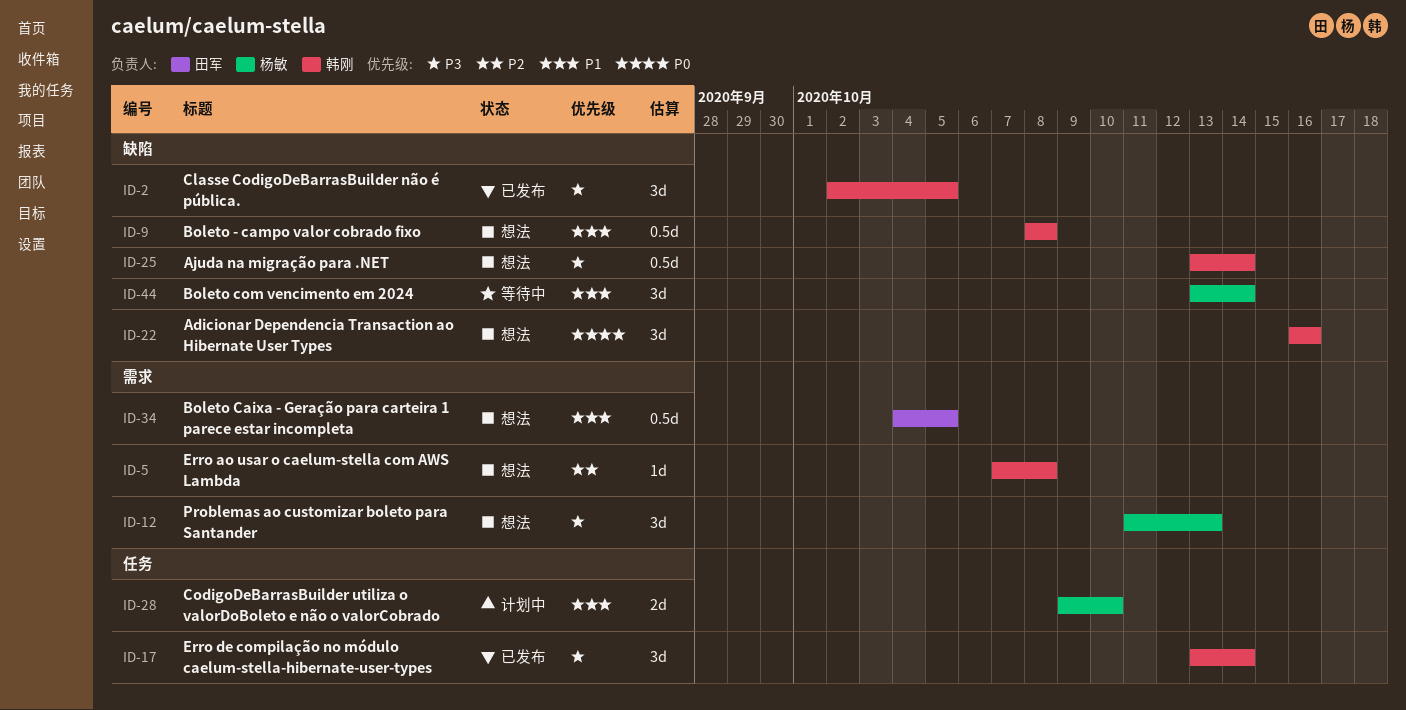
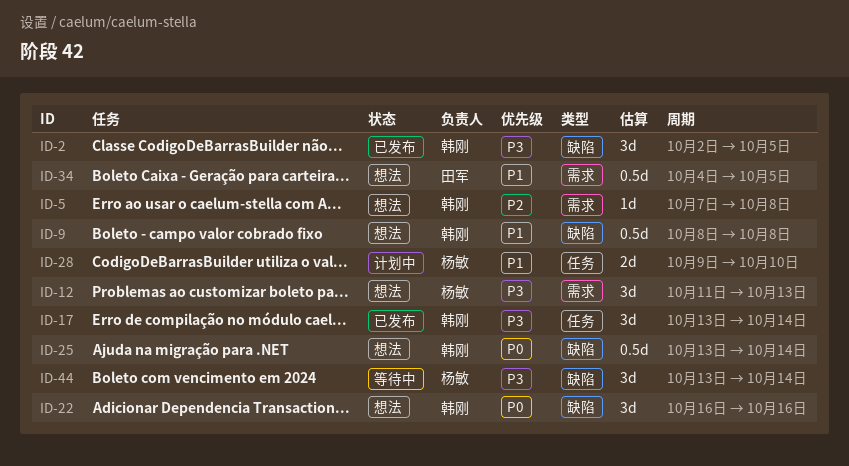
ID-25, priority: P3 -> P0
ID-44, priority: P1 -> P3

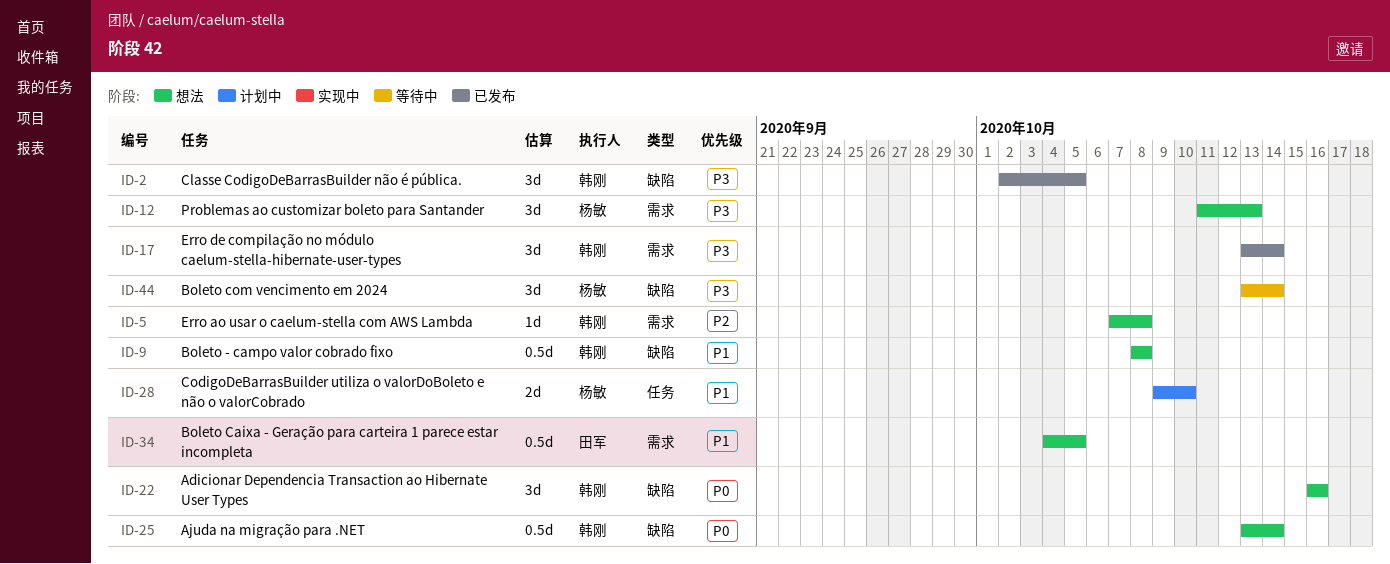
ID-17, label: 任务 -> 需求

